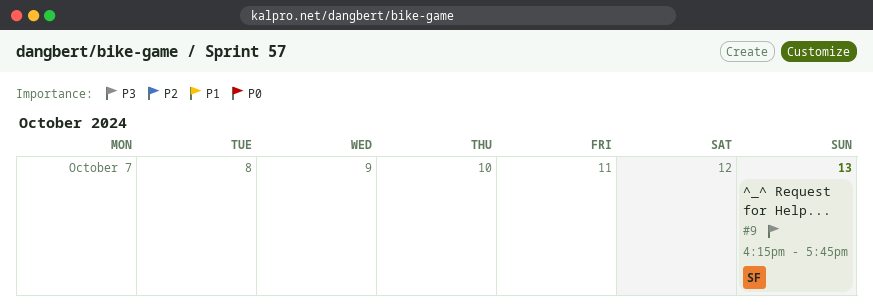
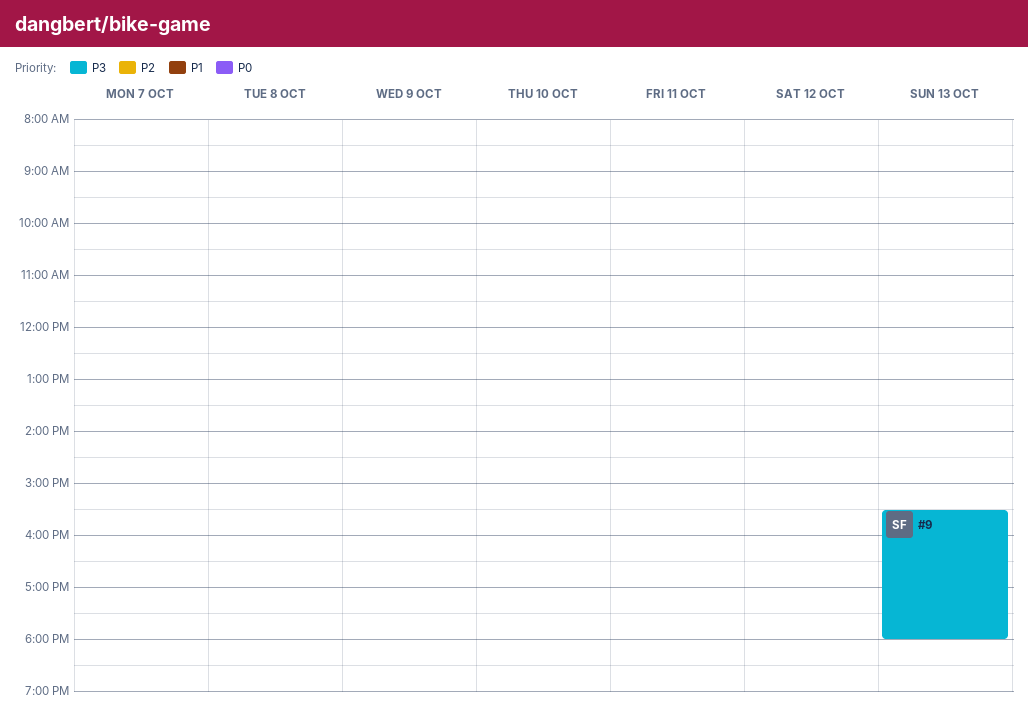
#9, begins: 16:15 -> 15:30
#9, ends: 17:45 -> 18:00

